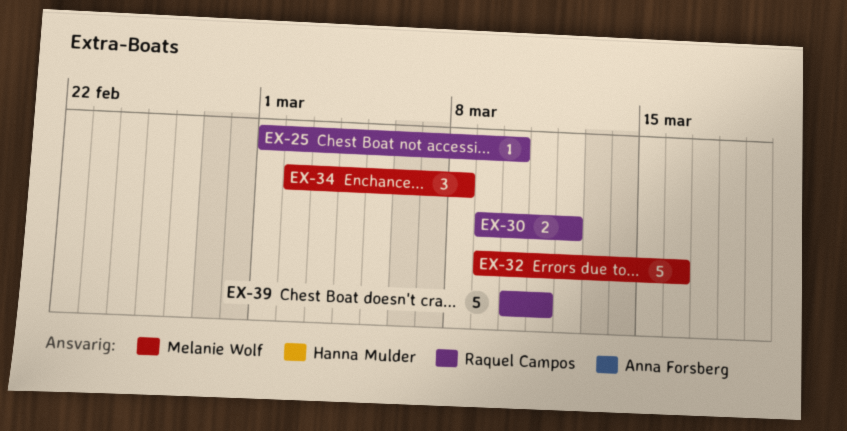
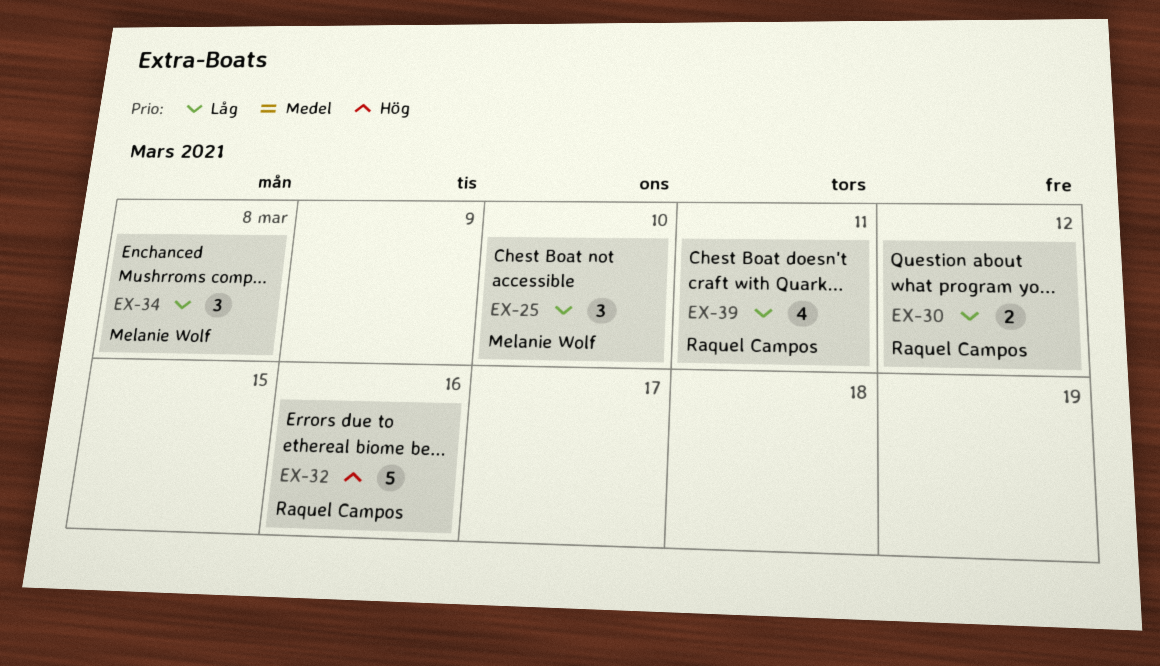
EX-25, owner: Raquel Campos -> Melanie Wolf
EX-25, estimate: 1 -> 3
EX-32, owner: Melanie Wolf -> Raquel Campos
EX-39, estimate: 5 -> 4

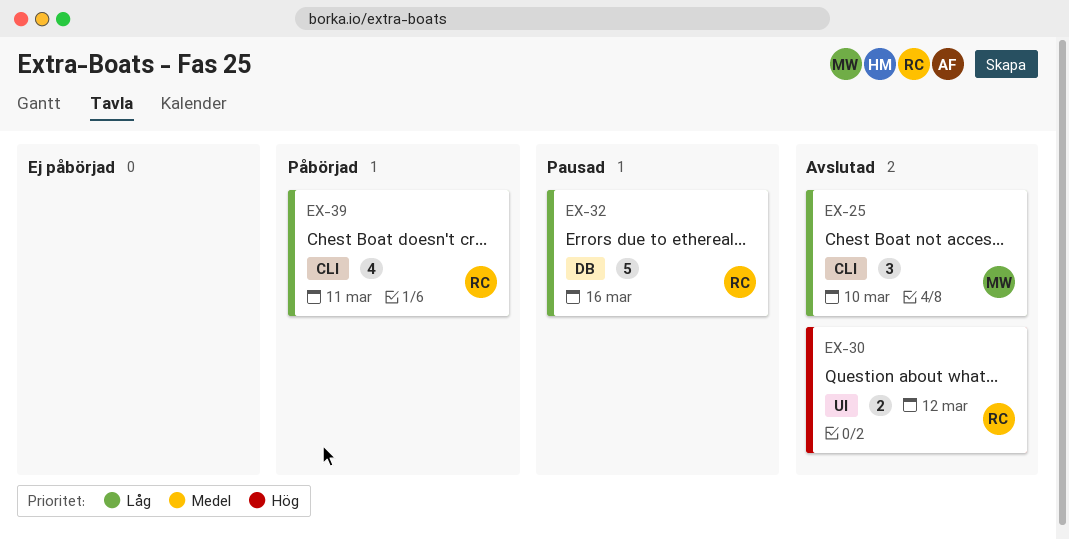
EX-30, priority: Låg -> Hög
EX-32, priority: Hög -> Låg
EX-34: present -> none

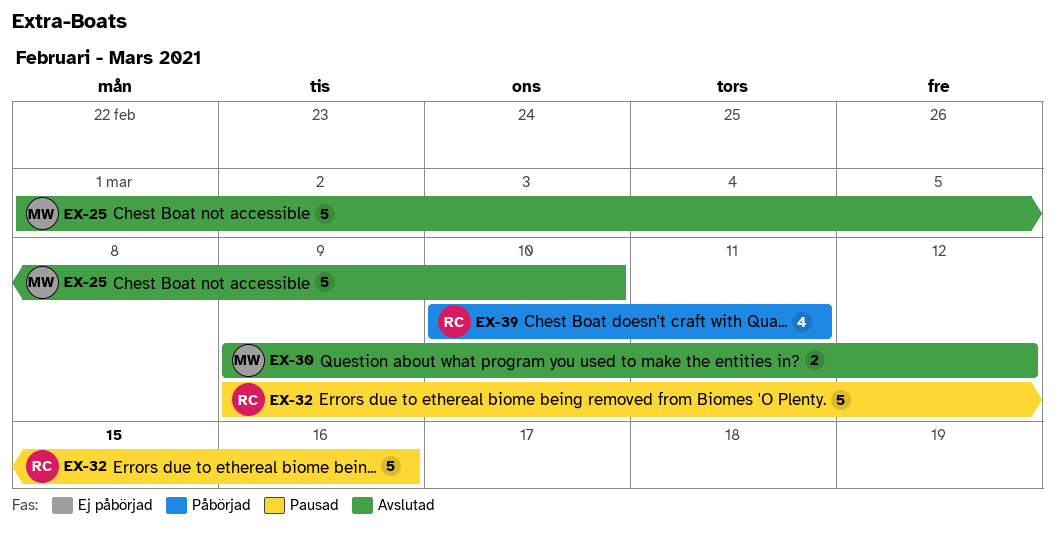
EX-25, estimate: 3 -> 5
EX-30, owner: RC -> MW

